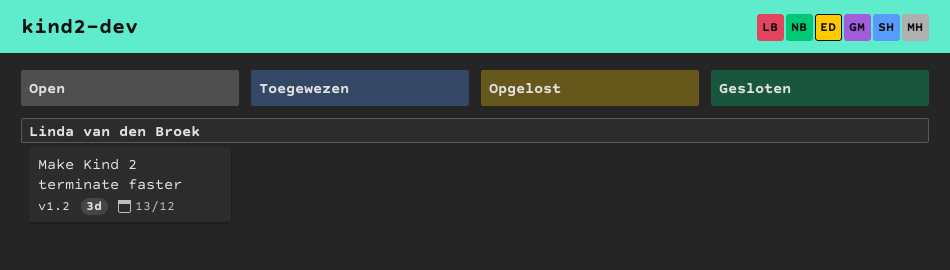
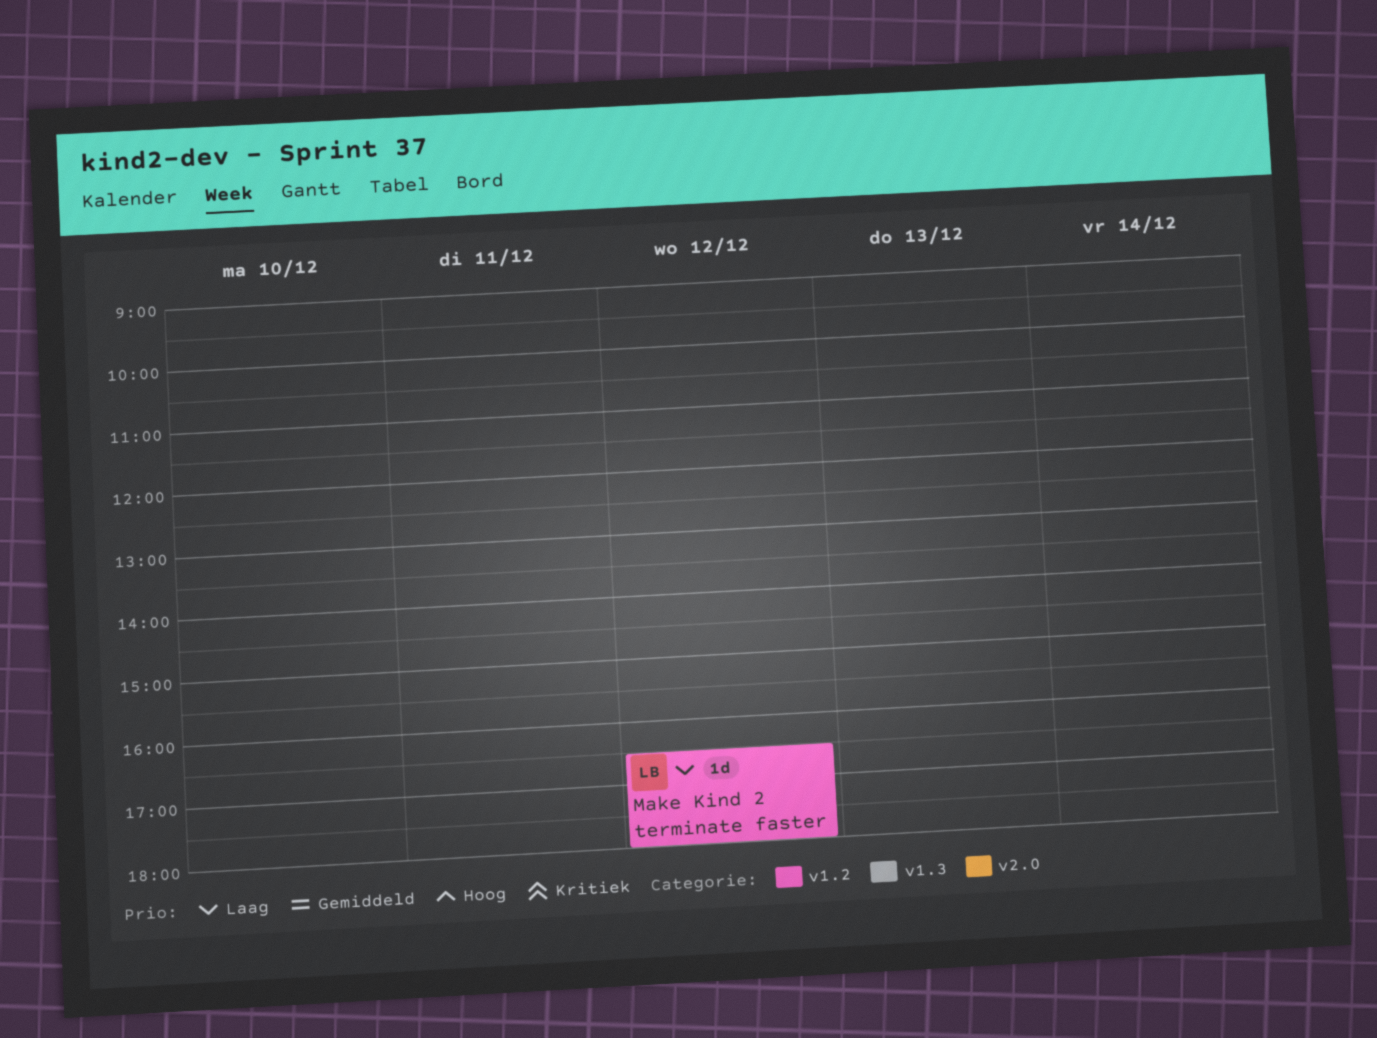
Make Kind 2 terminate faster, estimate: 3d -> 1d
Make Kind 2 terminate faster, day: Dec 13 -> Dec 12

